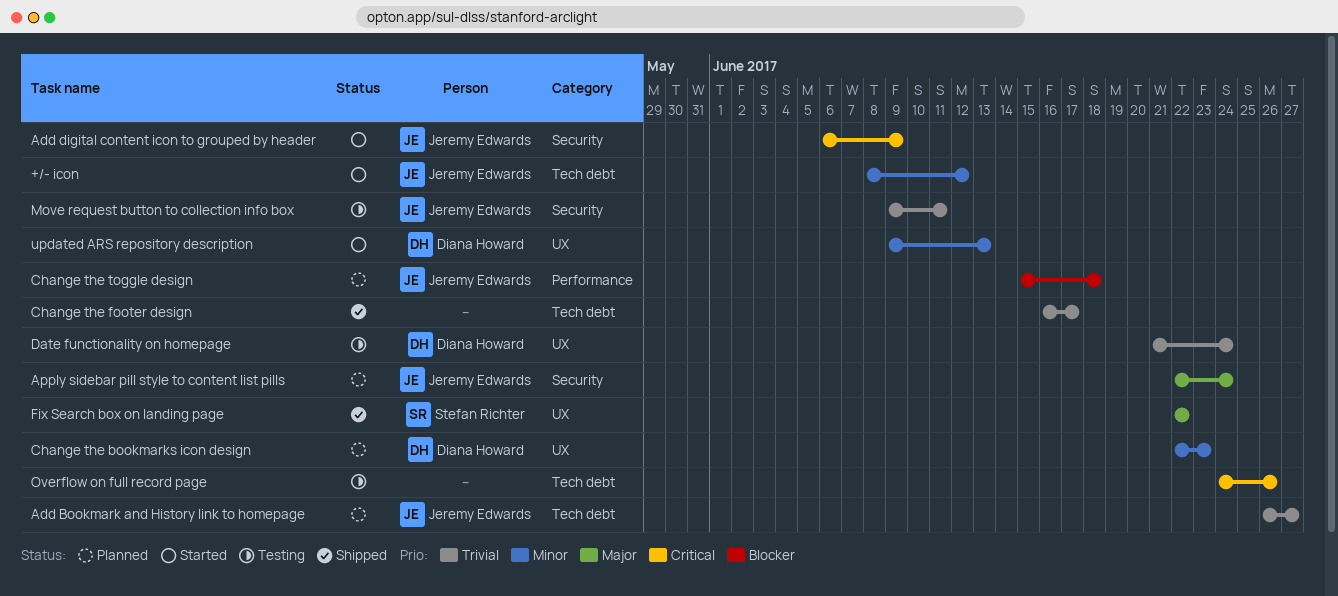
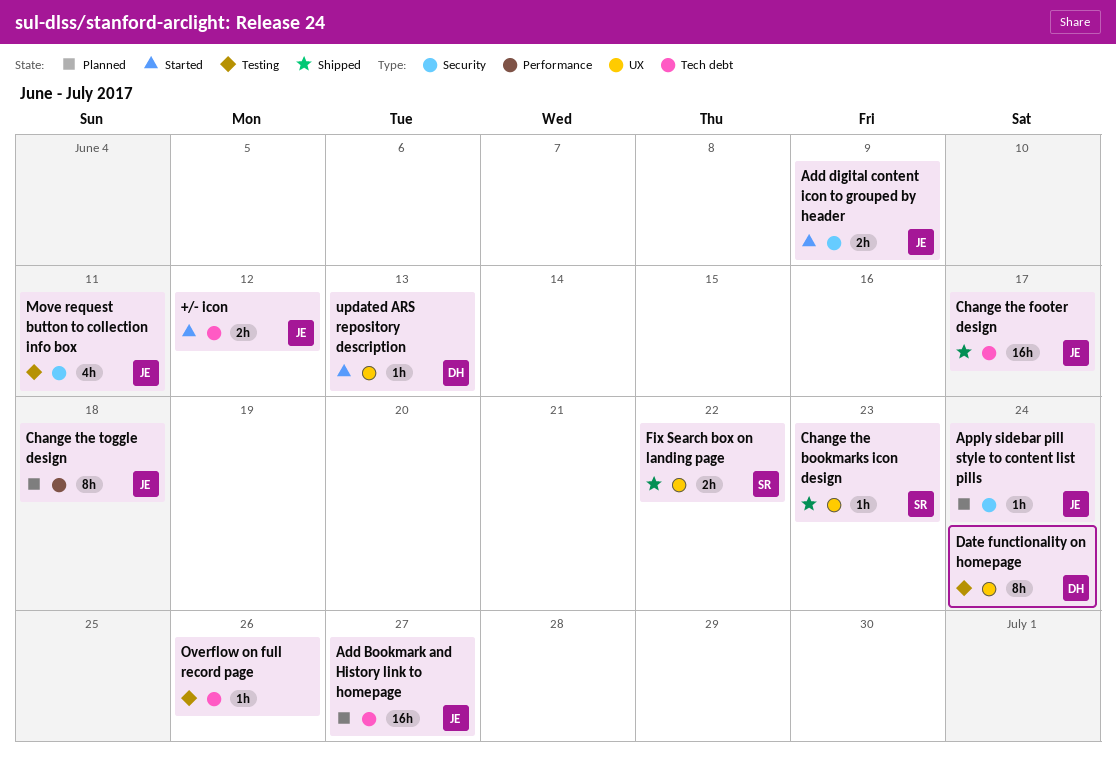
Change the bookmarks icon design, status: Planned -> Shipped
Change the bookmarks icon design, owner: Diana Howard -> Stefan Richter
Change the footer design, owner: none -> Jeremy Edwards

